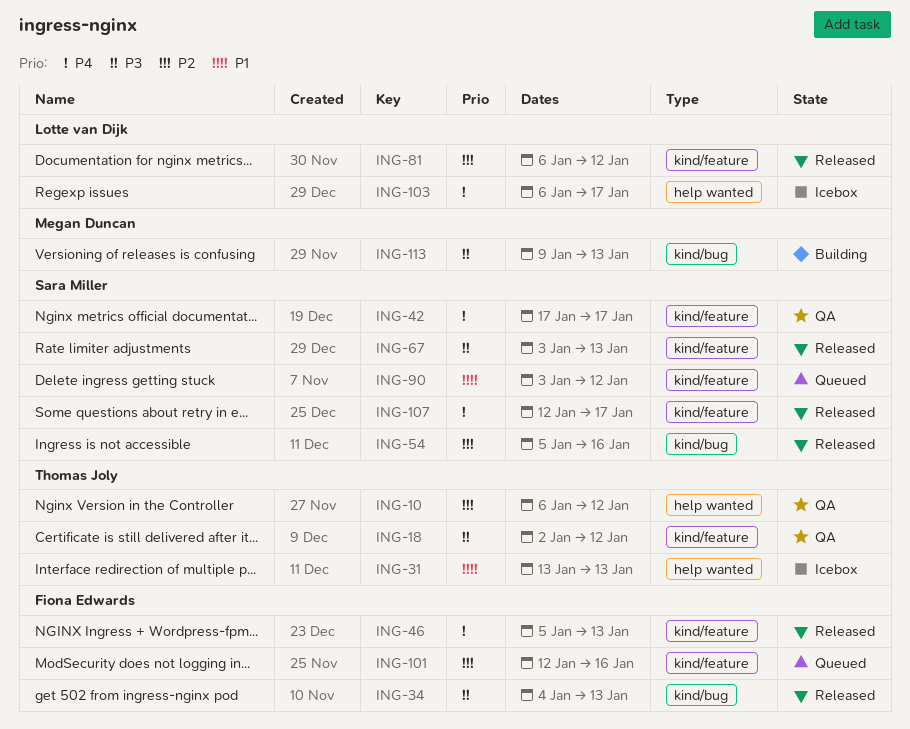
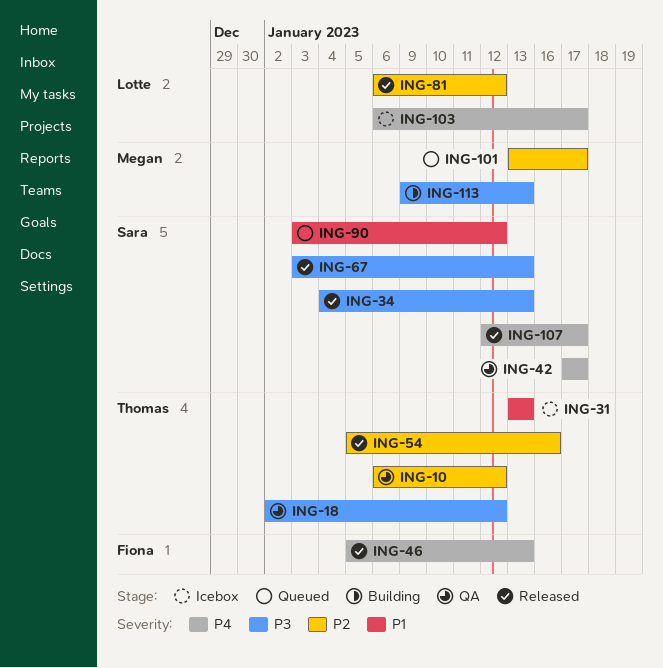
ING-34, owner: Fiona Edwards -> Sara Miller
ING-54, owner: Sara Miller -> Thomas Joly
ING-101, owner: Fiona Edwards -> Megan Duncan
ING-101, start: Jan 12 -> Jan 13
ING-101, due: Jan 16 -> Jan 17

